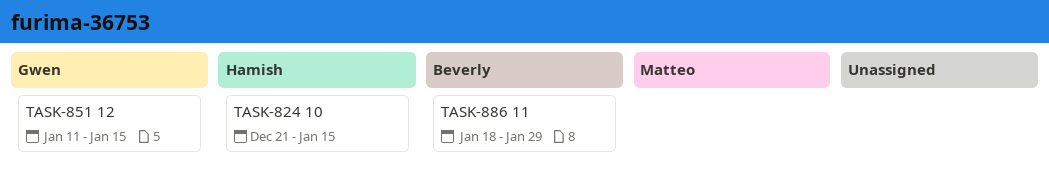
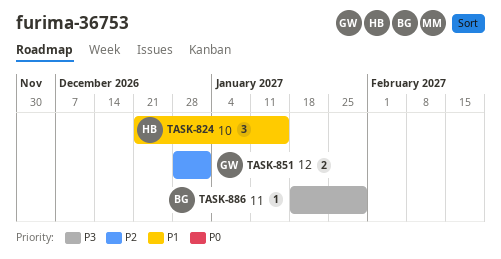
TASK-851, start: Jan 11 -> Dec 28
TASK-851, due: Jan 15 -> Jan 1

